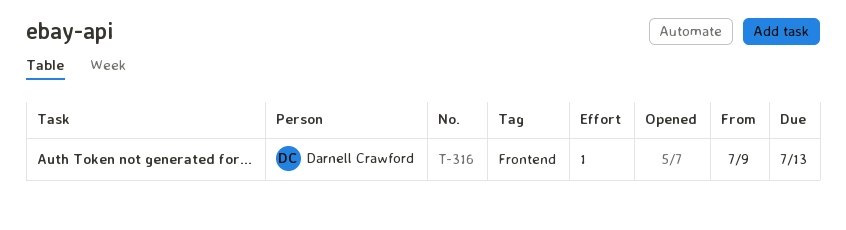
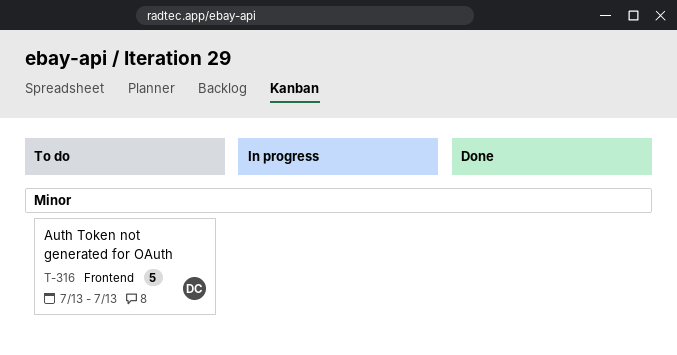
T-316, estimate: 1 -> 5
T-316, start: Jul 9 -> Jul 13

